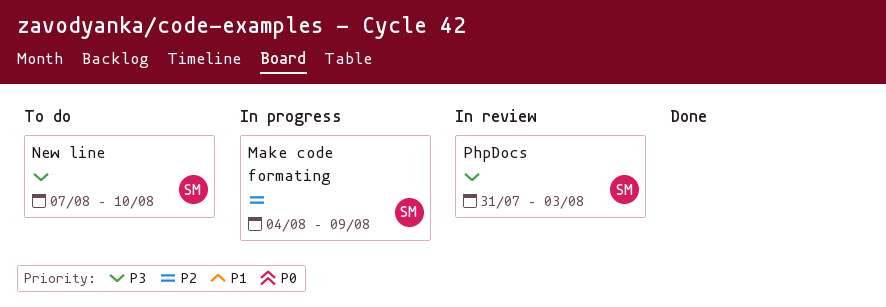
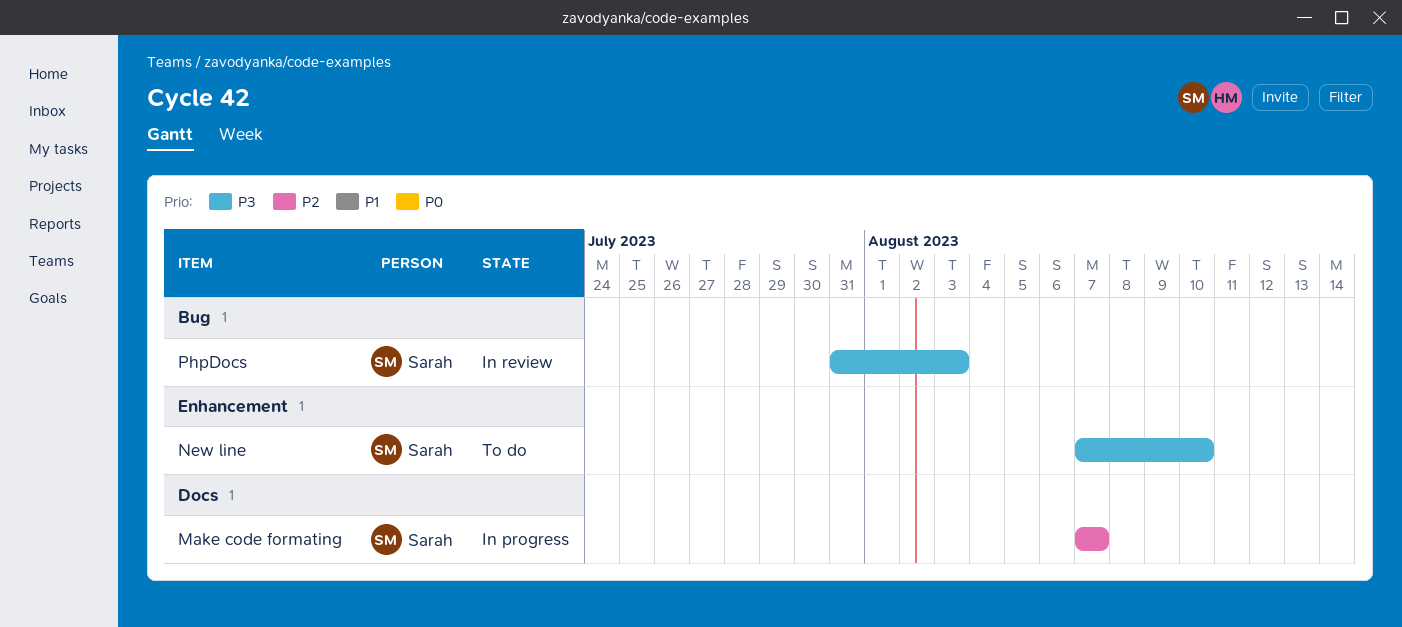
Make code formating, start: Aug 4 -> Aug 7
Make code formating, due: Aug 9 -> Aug 7

